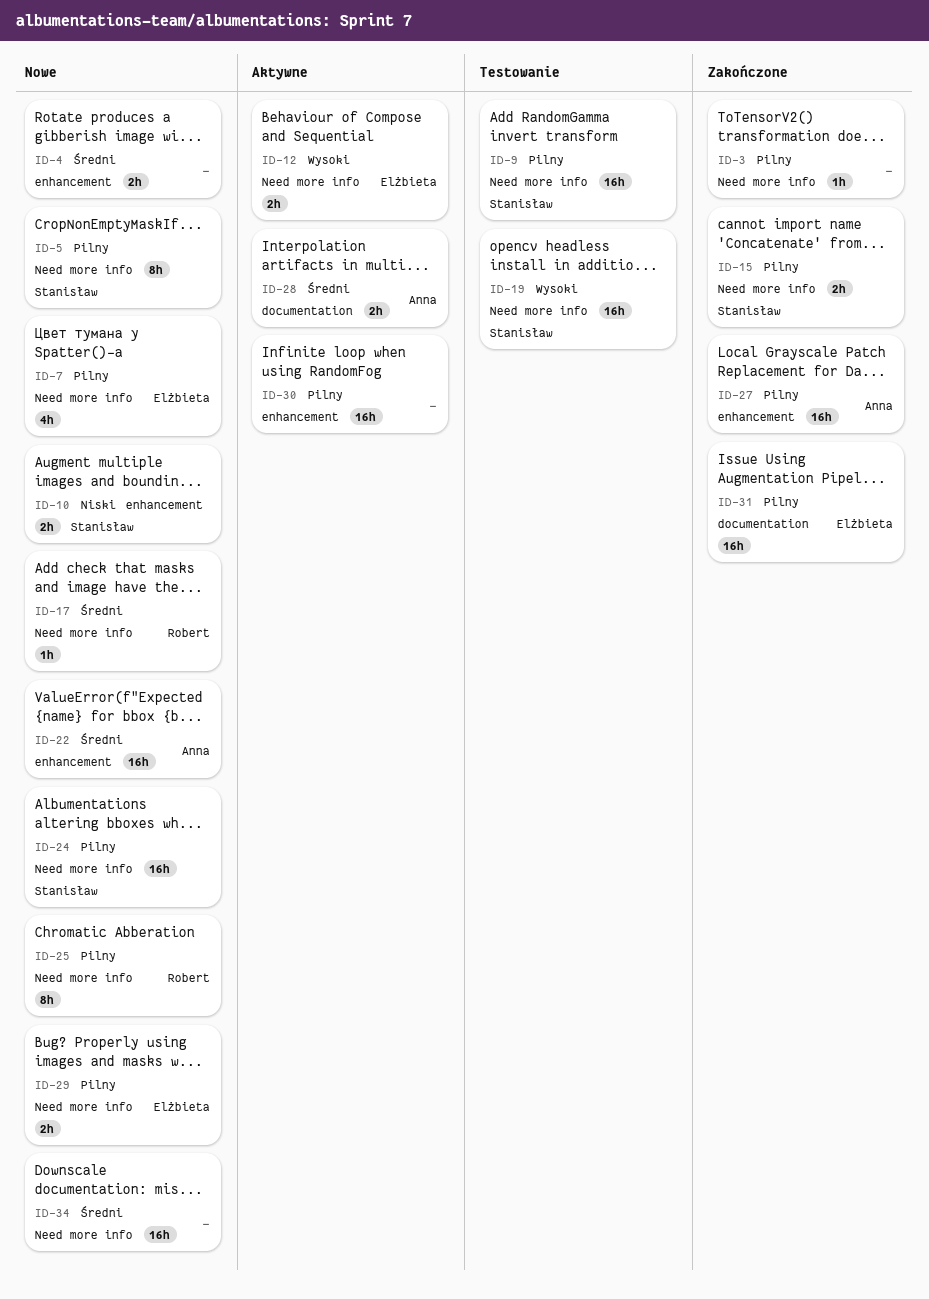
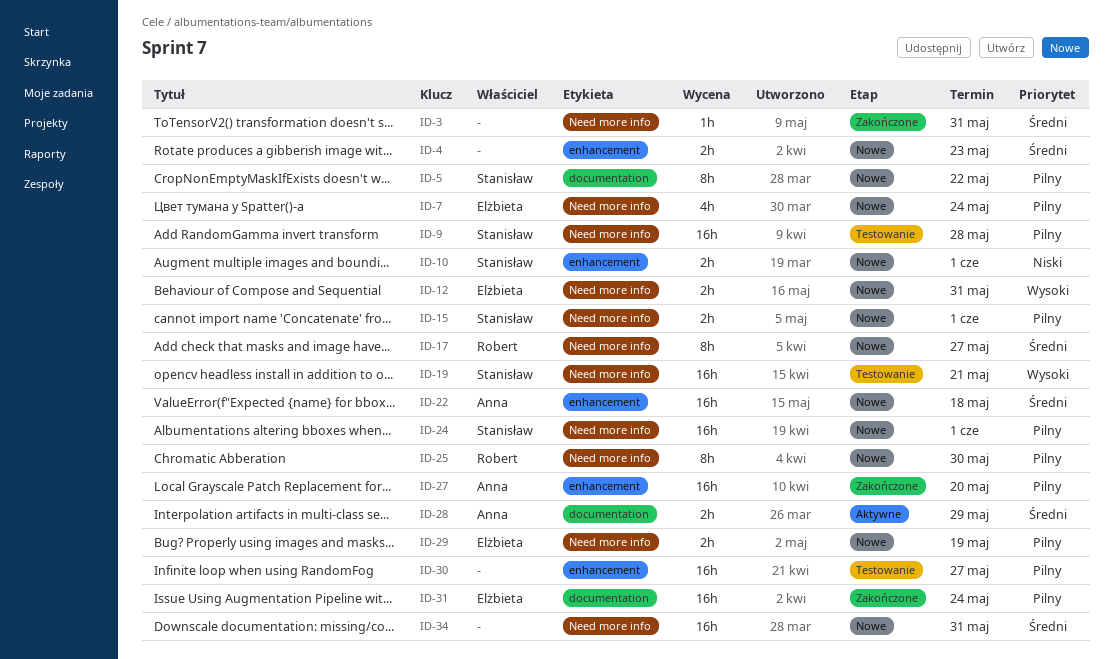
ID-3, priority: Pilny -> Średni
ID-5, label: Need more info -> documentation
ID-12, status: Aktywne -> Nowe
ID-15, status: Zakończone -> Nowe
ID-17, estimate: 1h -> 8h
ID-30, status: Aktywne -> Testowanie

